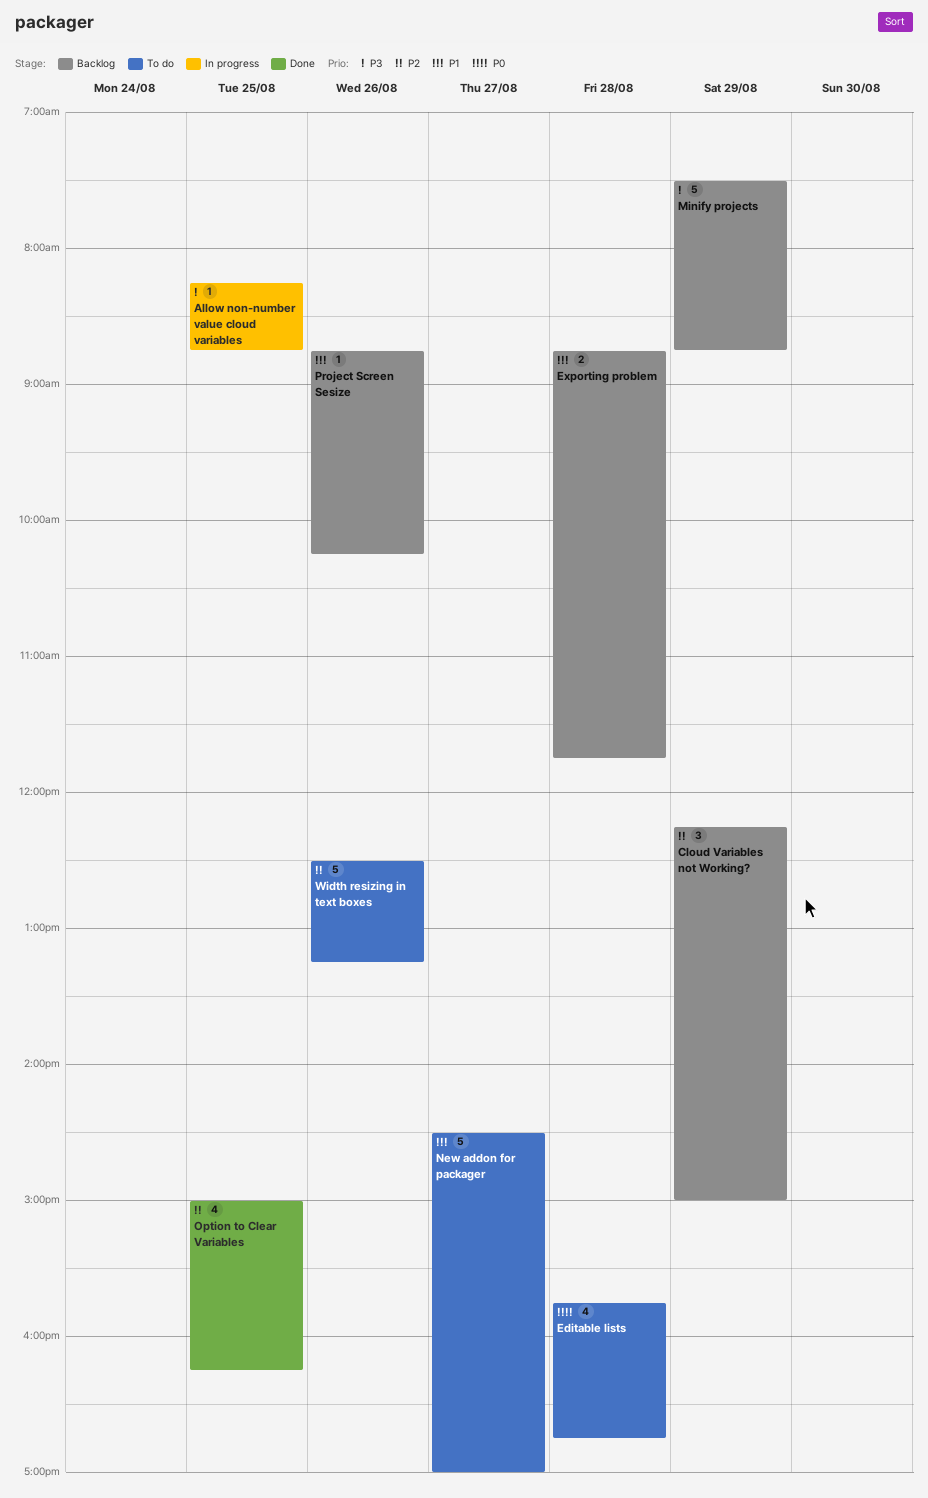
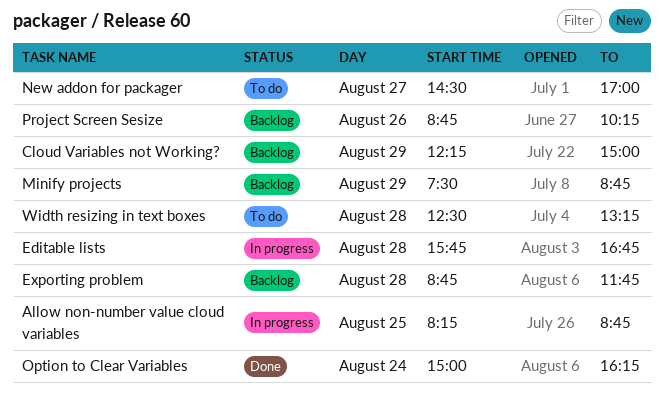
Editable lists, status: To do -> In progress
Option to Clear Variables, day: Aug 25 -> Aug 24
Width resizing in text boxes, day: Aug 26 -> Aug 28

